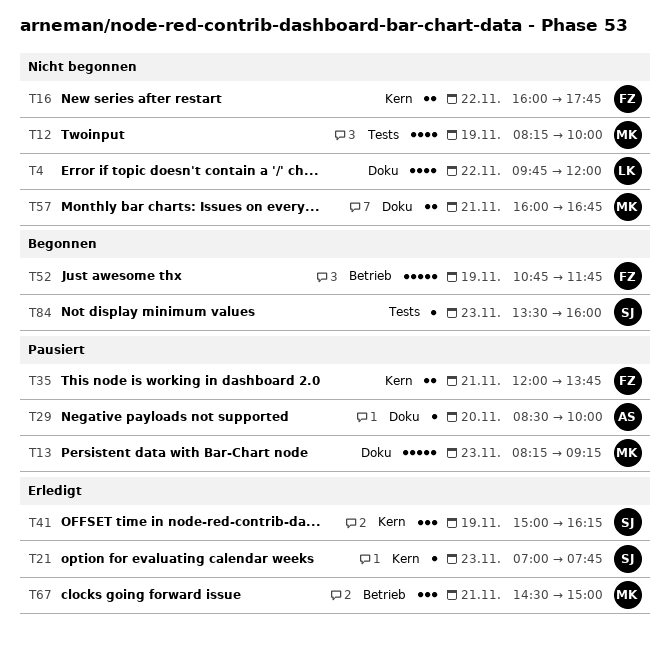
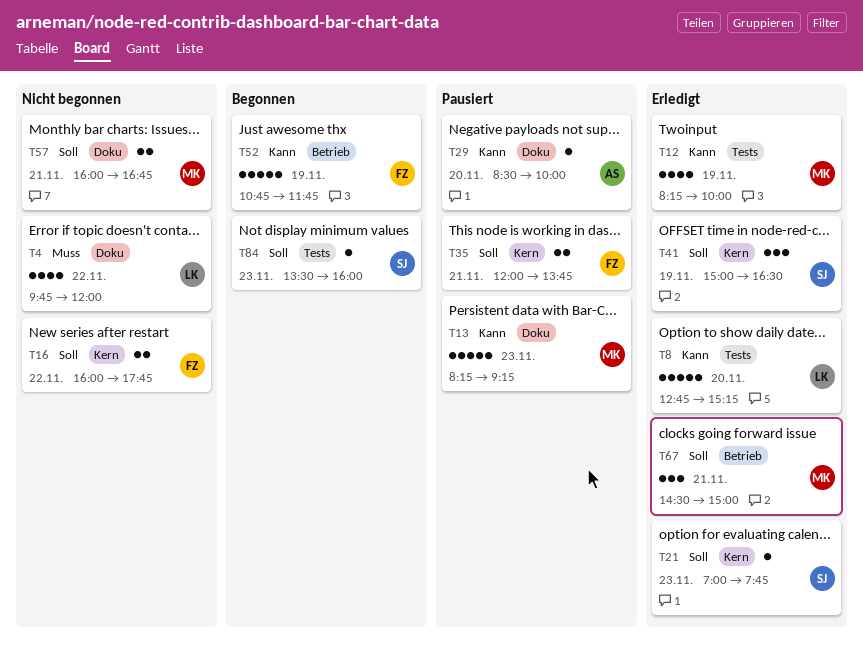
T8: none -> present
T12, status: Nicht begonnen -> Erledigt
T41, ends: 16:15 -> 16:30

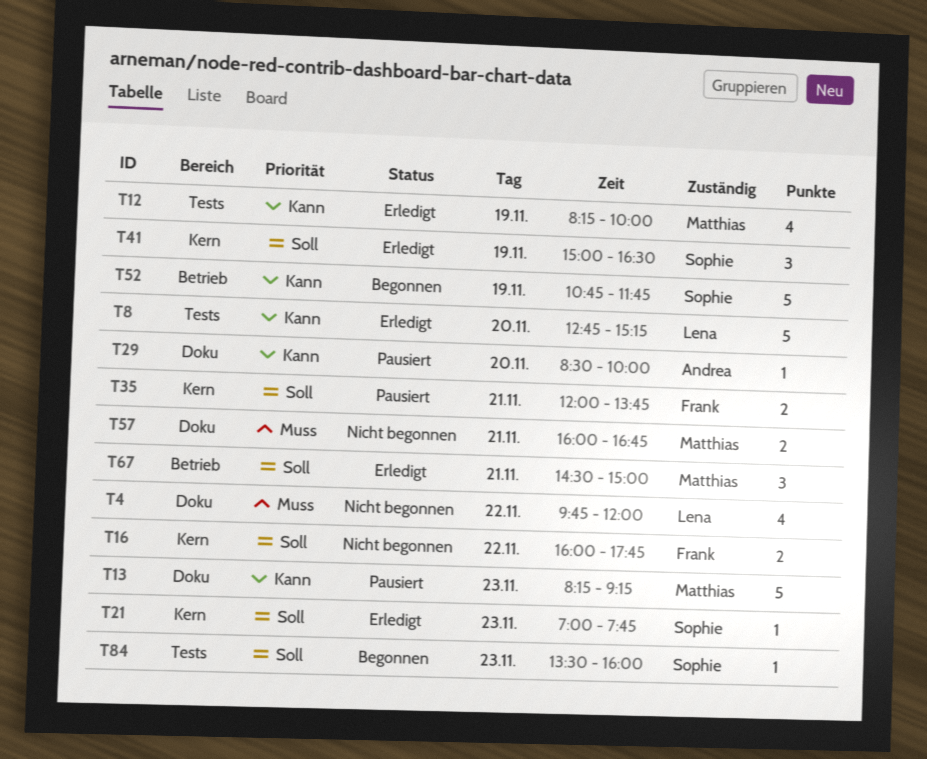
T52, owner: Frank -> Sophie
T57, priority: Soll -> Muss

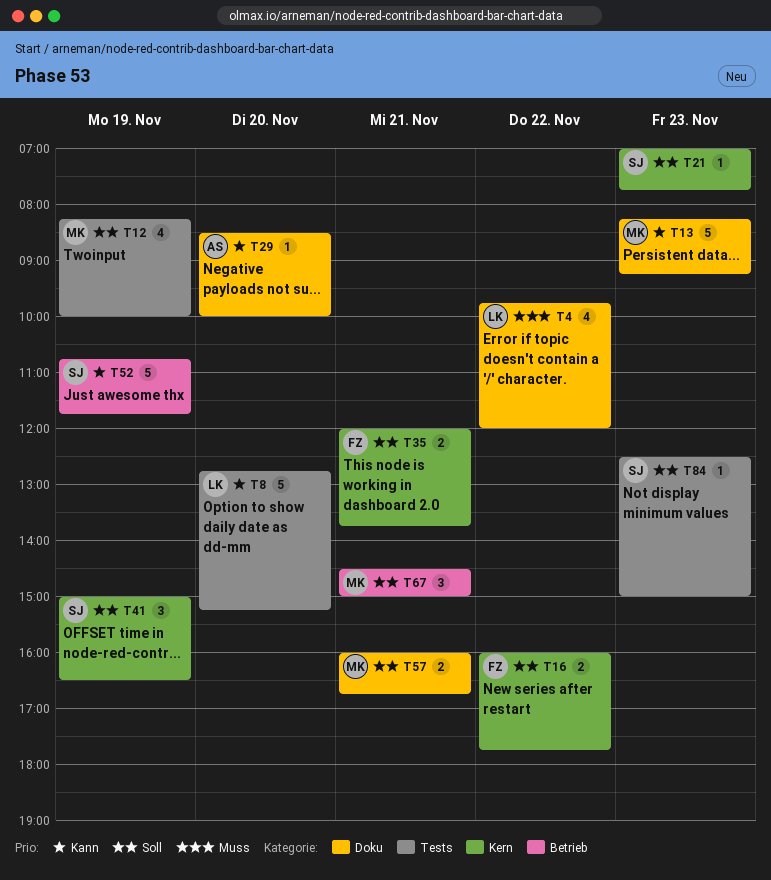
T12, priority: Kann -> Soll
T57, priority: Muss -> Soll
T84, begins: 13:30 -> 12:30
T84, ends: 16:00 -> 15:00

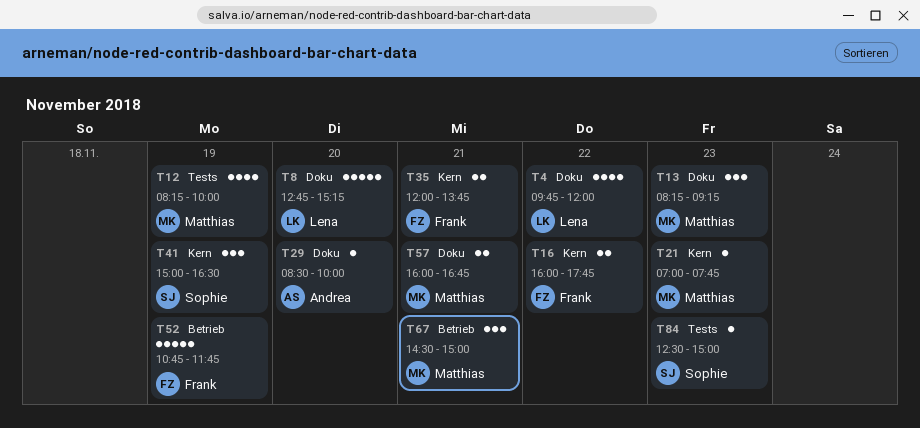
T8, label: Tests -> Doku
T13, estimate: 5 -> 3
T21, owner: Sophie -> Matthias
T52, owner: Sophie -> Frank

